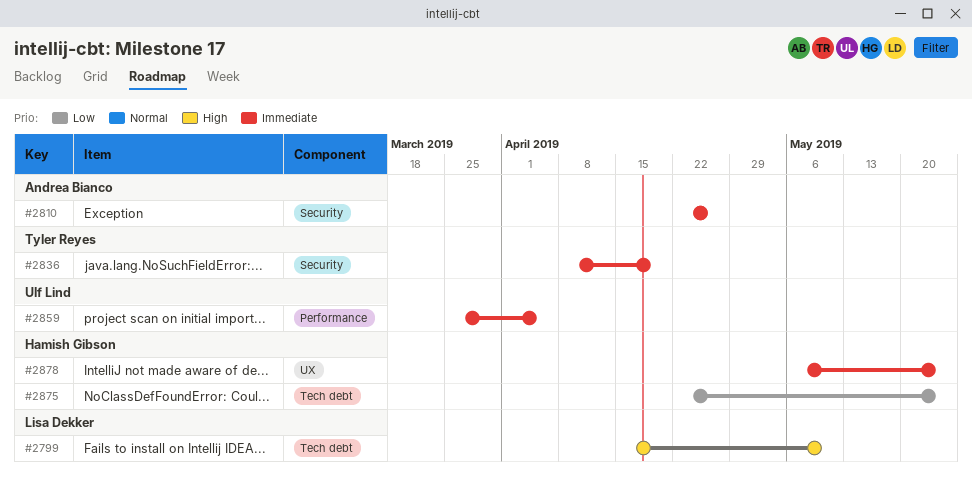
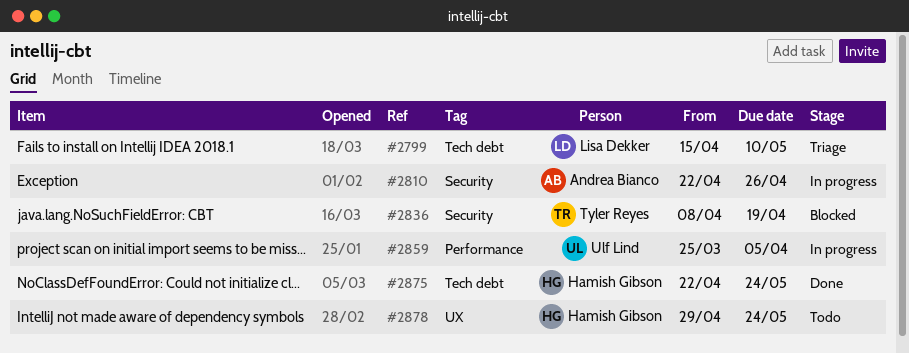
#2878, start: May 6 -> Apr 29

